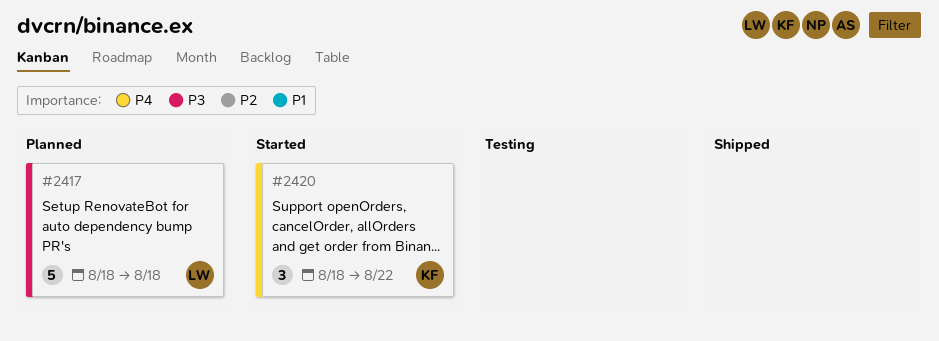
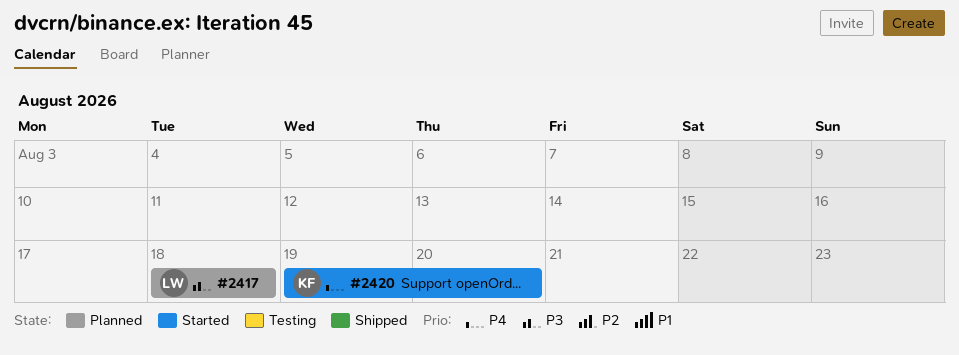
#2420, start: Aug 18 -> Aug 19
#2420, due: Aug 22 -> Aug 20

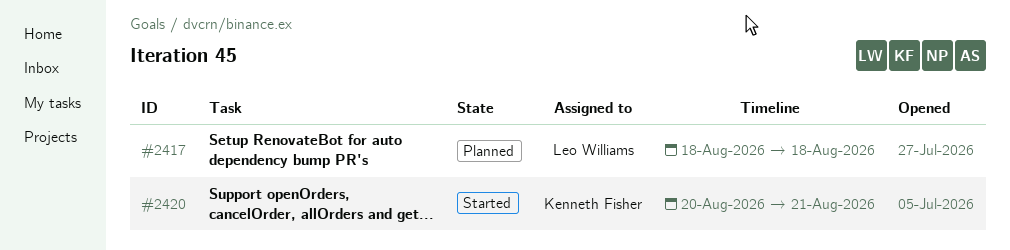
#2420, start: Aug 19 -> Aug 20
#2420, due: Aug 20 -> Aug 21

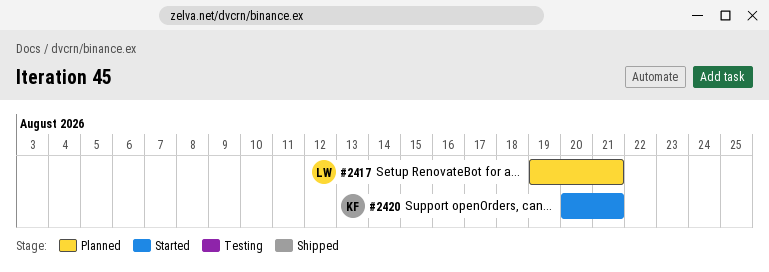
#2417, start: Aug 18 -> Aug 19
#2417, due: Aug 18 -> Aug 21

